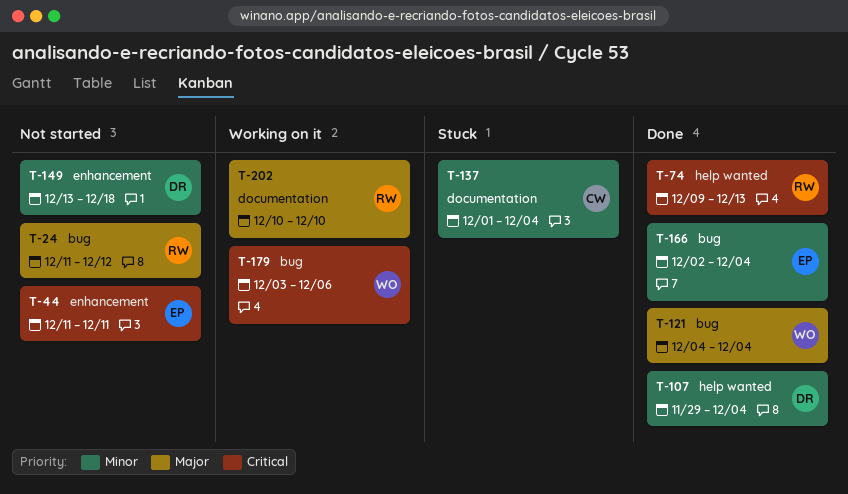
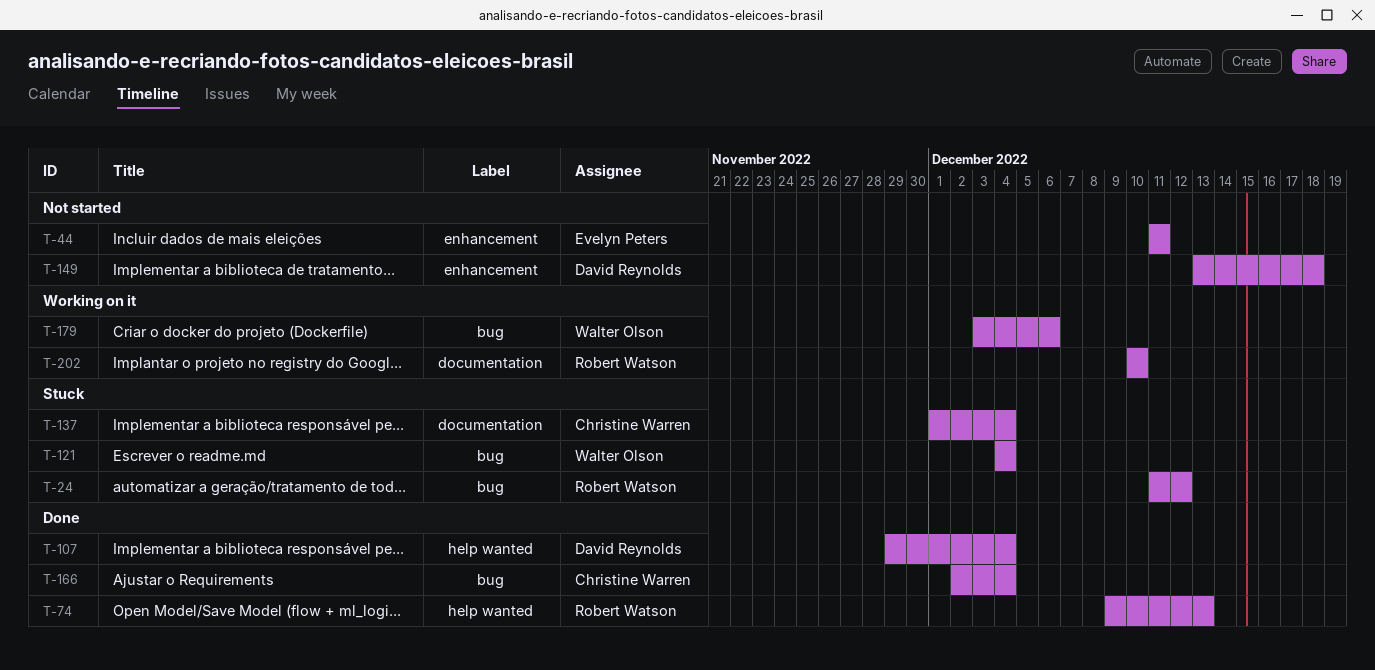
T-24, status: Not started -> Stuck
T-121, status: Done -> Stuck
T-166, owner: Evelyn Peters -> Christine Warren

